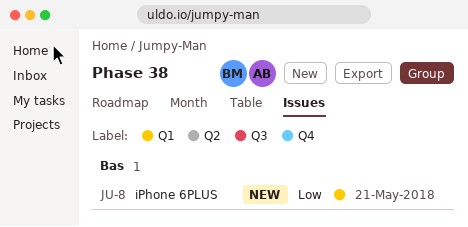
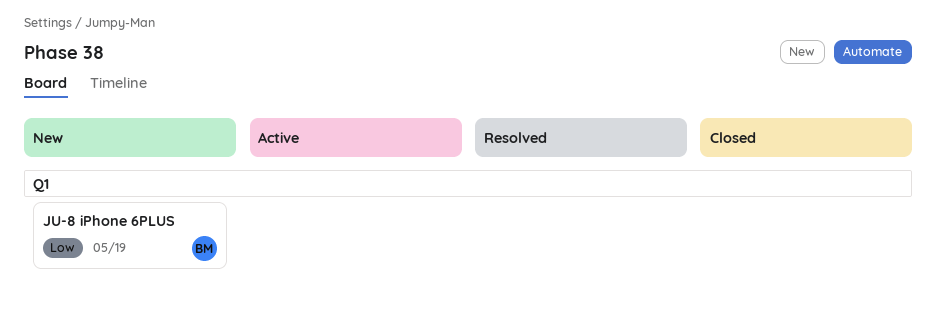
JU-8, due: May 21 -> May 19

